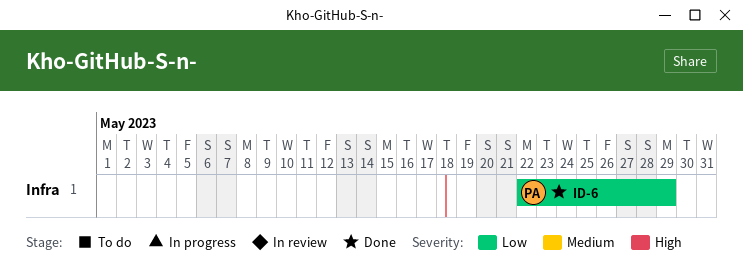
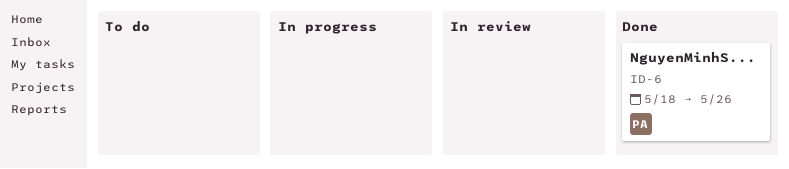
ID-6, start: May 22 -> May 18
ID-6, due: May 29 -> May 26

